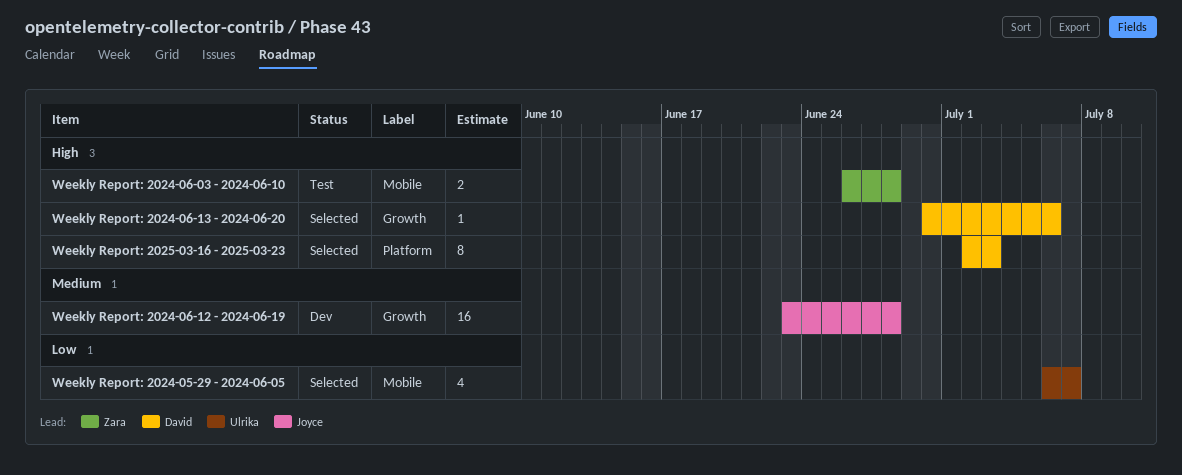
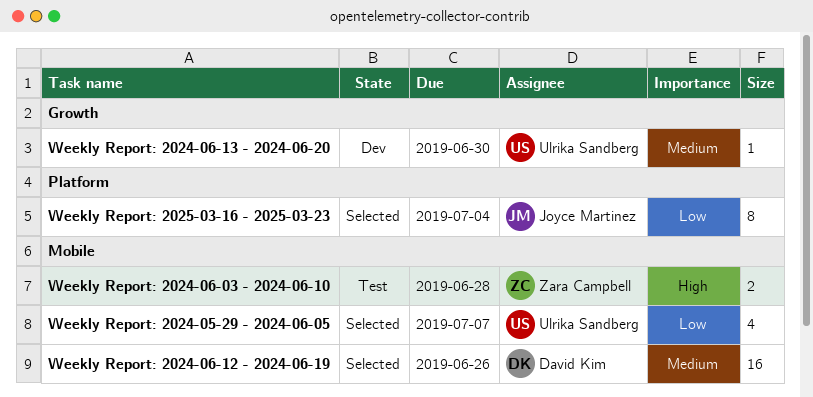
Weekly Report: 2024-06-12 - 2024-06-19, status: Dev -> Selected
Weekly Report: 2024-06-12 - 2024-06-19, owner: Joyce Martinez -> David Kim
Weekly Report: 2024-06-12 - 2024-06-19, label: Growth -> Mobile
Weekly Report: 2024-06-12 - 2024-06-19, due: Jun 28 -> Jun 26
Weekly Report: 2024-06-13 - 2024-06-20, status: Selected -> Dev
Weekly Report: 2024-06-13 - 2024-06-20, owner: David Kim -> Ulrika Sandberg
Weekly Report: 2024-06-13 - 2024-06-20, priority: High -> Medium
Weekly Report: 2024-06-13 - 2024-06-20, due: Jul 6 -> Jun 30
Weekly Report: 2025-03-16 - 2025-03-23, owner: David Kim -> Joyce Martinez
Weekly Report: 2025-03-16 - 2025-03-23, priority: High -> Low
Weekly Report: 2025-03-16 - 2025-03-23, due: Jul 3 -> Jul 4

